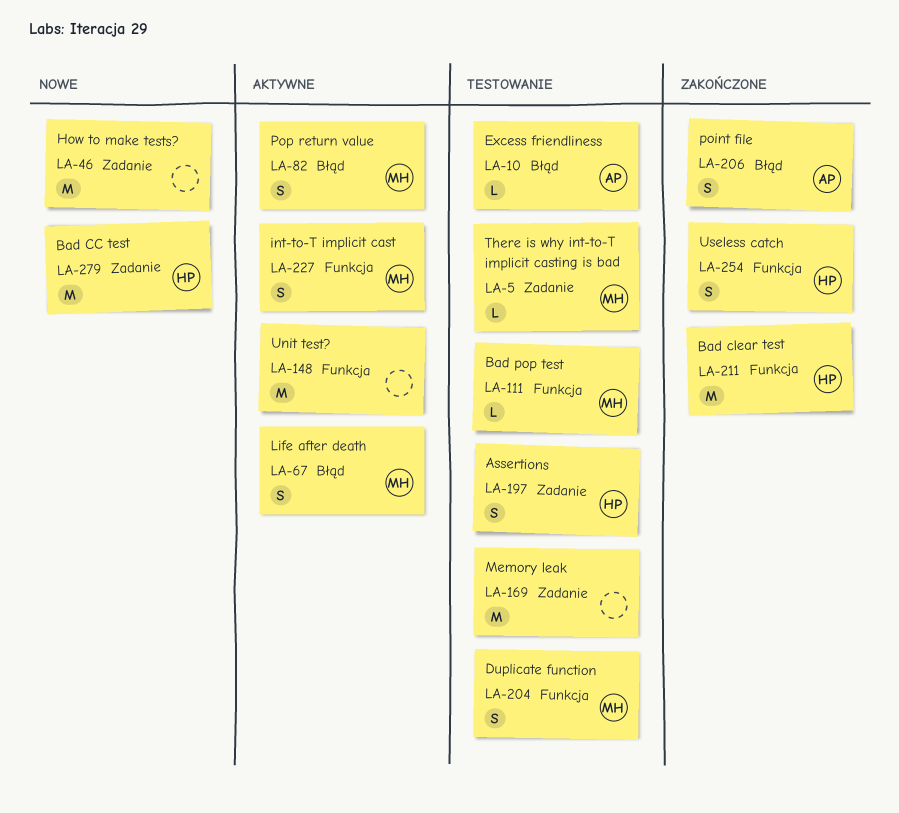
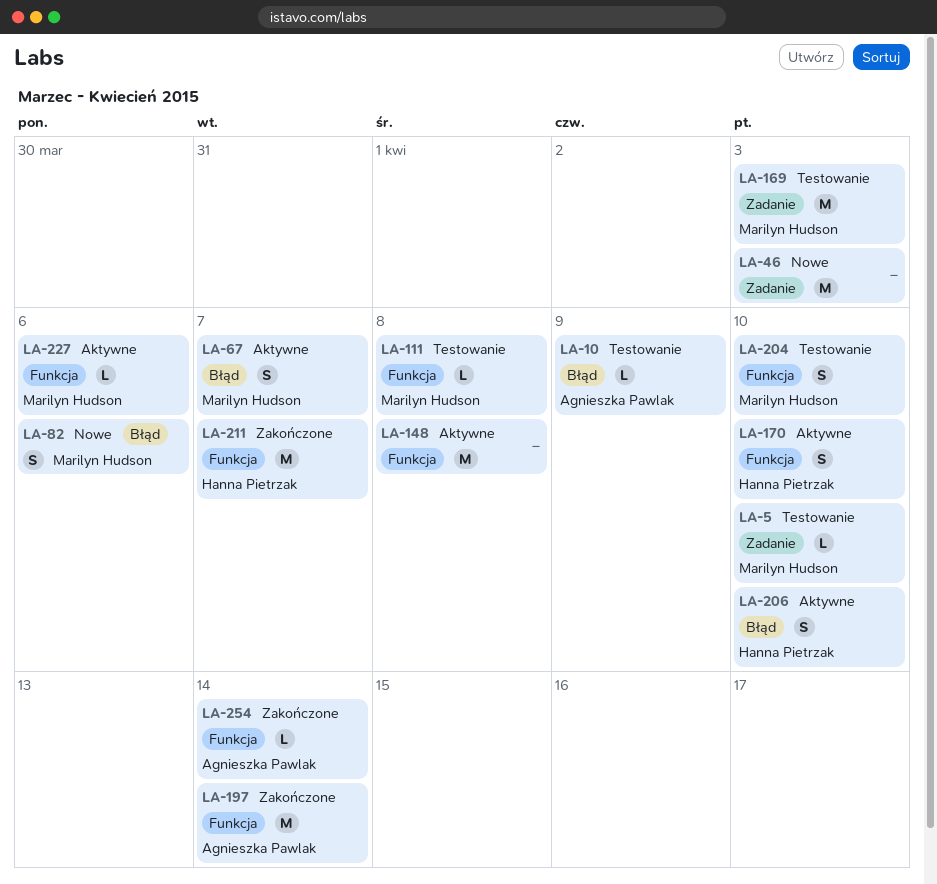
LA-82, status: Aktywne -> Nowe
LA-169, owner: none -> Marilyn Hudson
LA-170: none -> present
LA-197, status: Testowanie -> Zakończone
LA-197, owner: Hanna Pietrzak -> Agnieszka Pawlak
LA-197, label: Zadanie -> Funkcja
LA-197, estimate: S -> M
LA-206, status: Zakończone -> Aktywne
LA-206, owner: Agnieszka Pawlak -> Hanna Pietrzak
LA-227, estimate: S -> L
LA-254, owner: Hanna Pietrzak -> Agnieszka Pawlak
LA-254, estimate: S -> L
LA-279: present -> none

